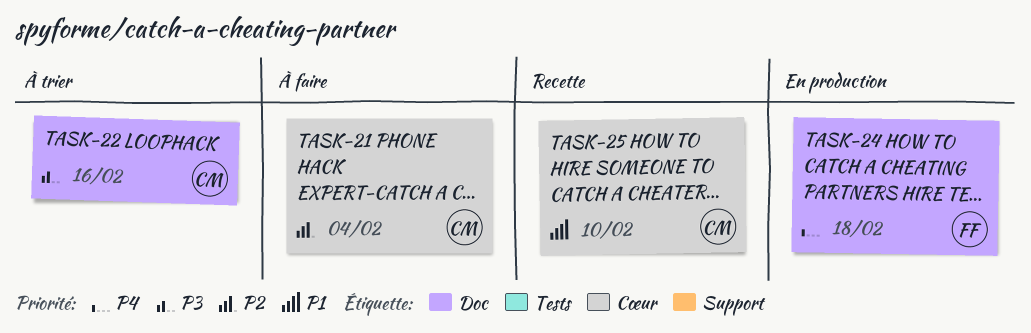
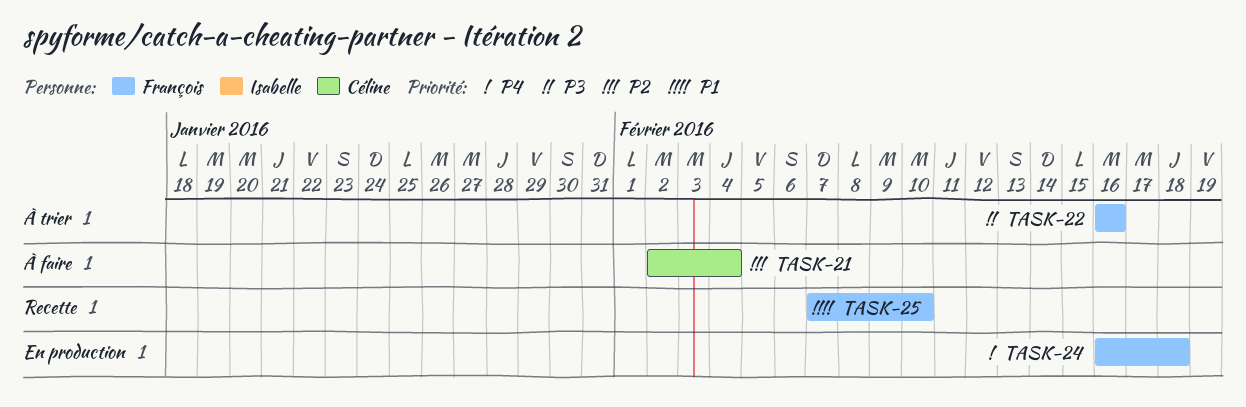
TASK-22, owner: Céline -> François
TASK-25, owner: Céline -> François

